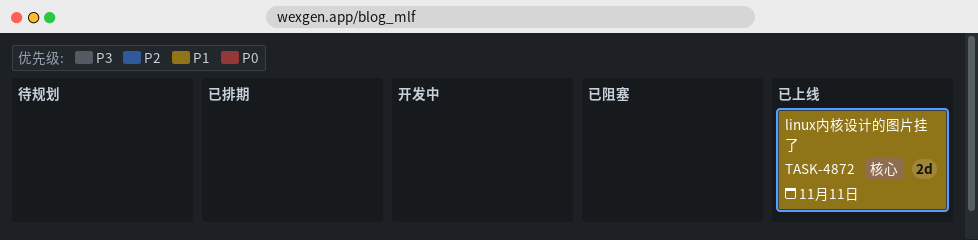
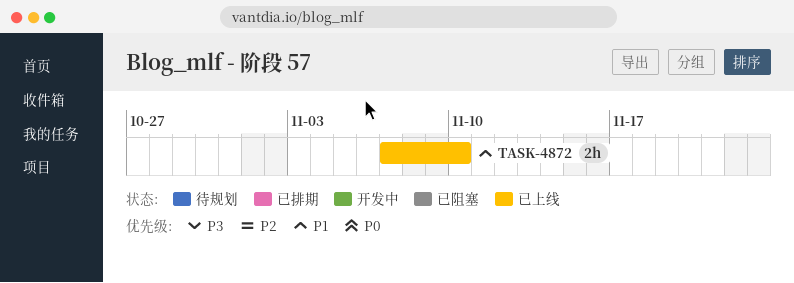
TASK-4872, estimate: 2d -> 2h
TASK-4872, due: Nov 11 -> Nov 10

